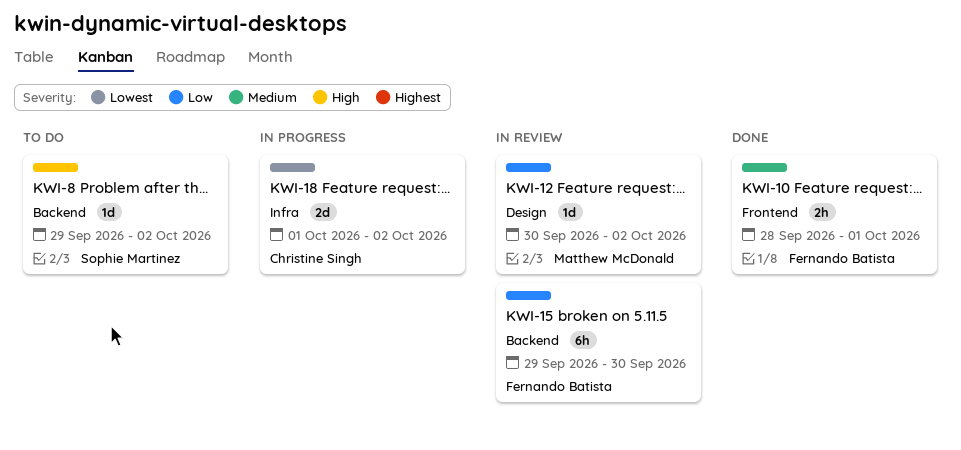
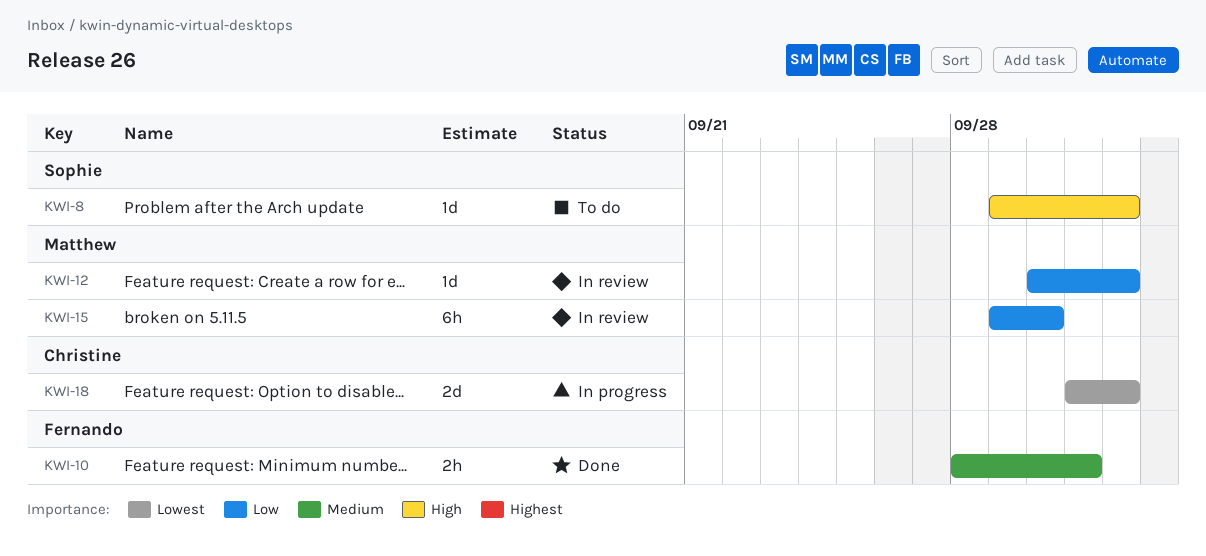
KWI-15, owner: Fernando Batista -> Matthew McDonald

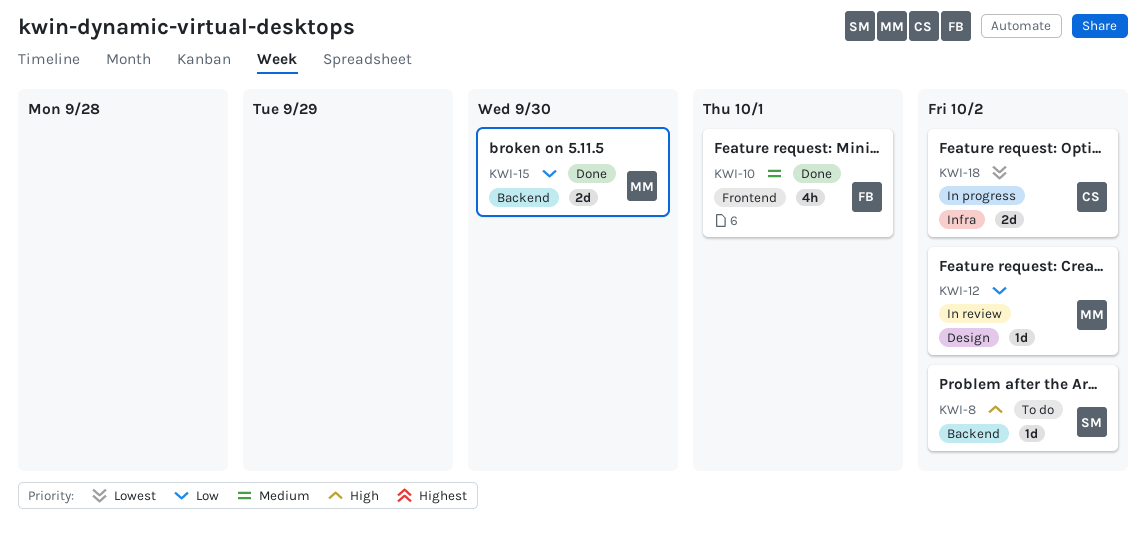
KWI-10, estimate: 2h -> 4h
KWI-15, status: In review -> Done
KWI-15, estimate: 6h -> 2d

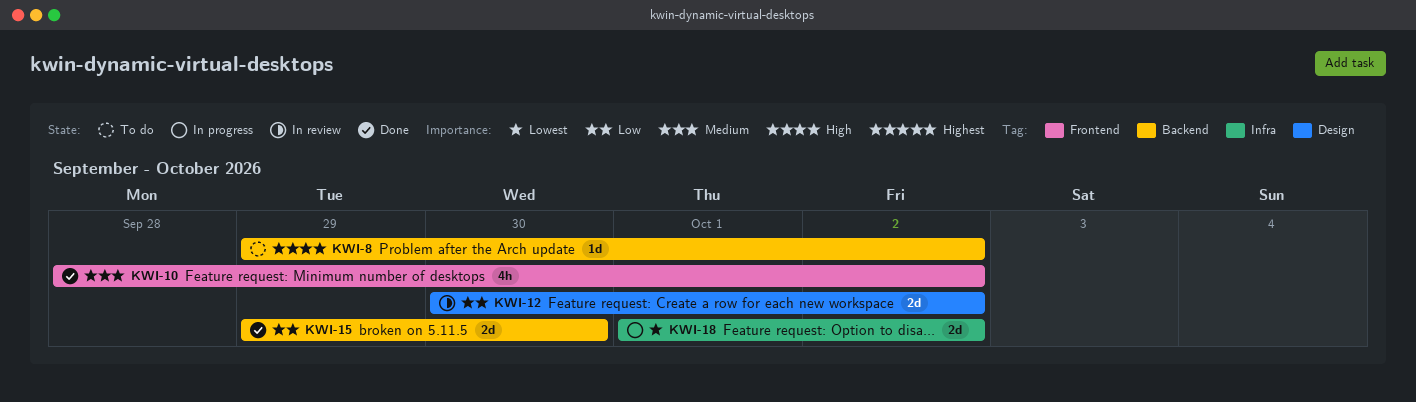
KWI-10, due: Oct 1 -> Oct 2
KWI-12, estimate: 1d -> 2d

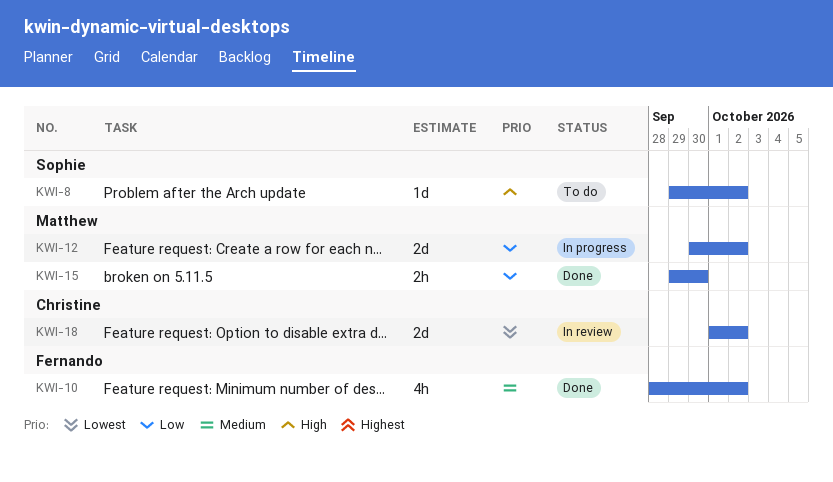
KWI-12, status: In review -> In progress
KWI-15, estimate: 2d -> 2h
KWI-18, status: In progress -> In review

